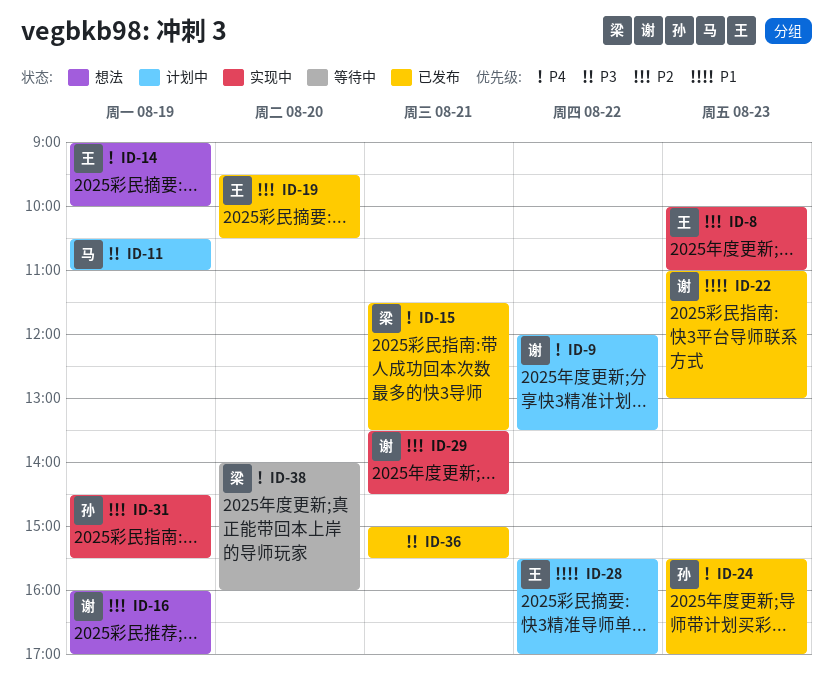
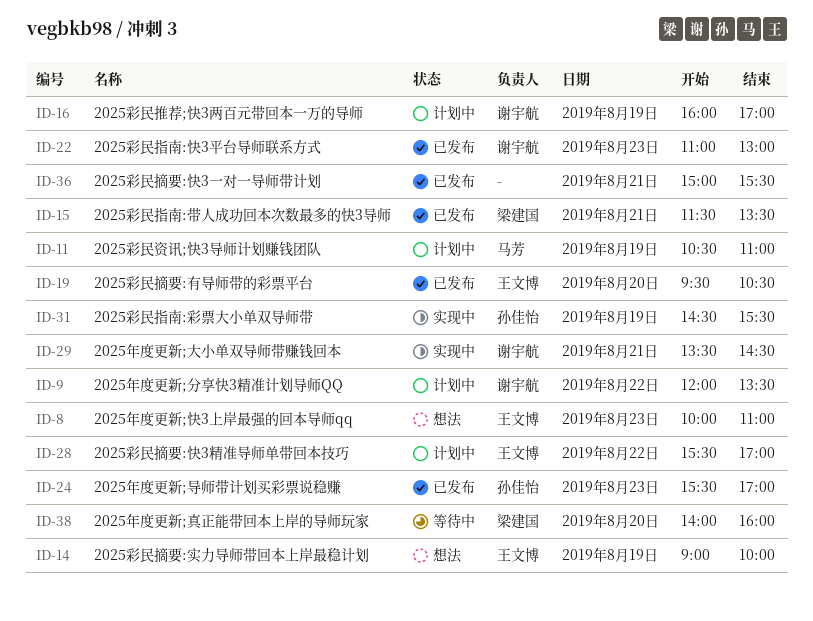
ID-8, status: 实现中 -> 想法
ID-16, status: 想法 -> 计划中

